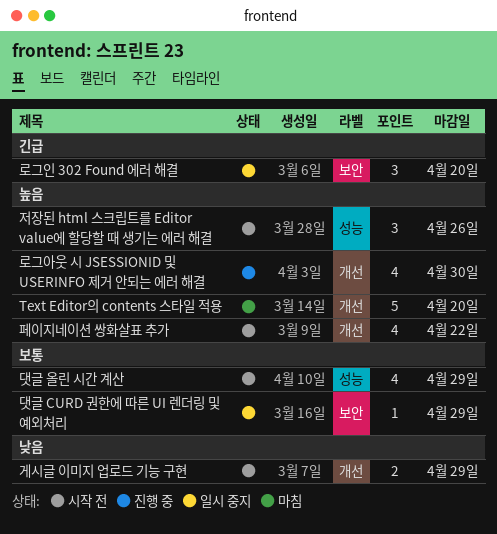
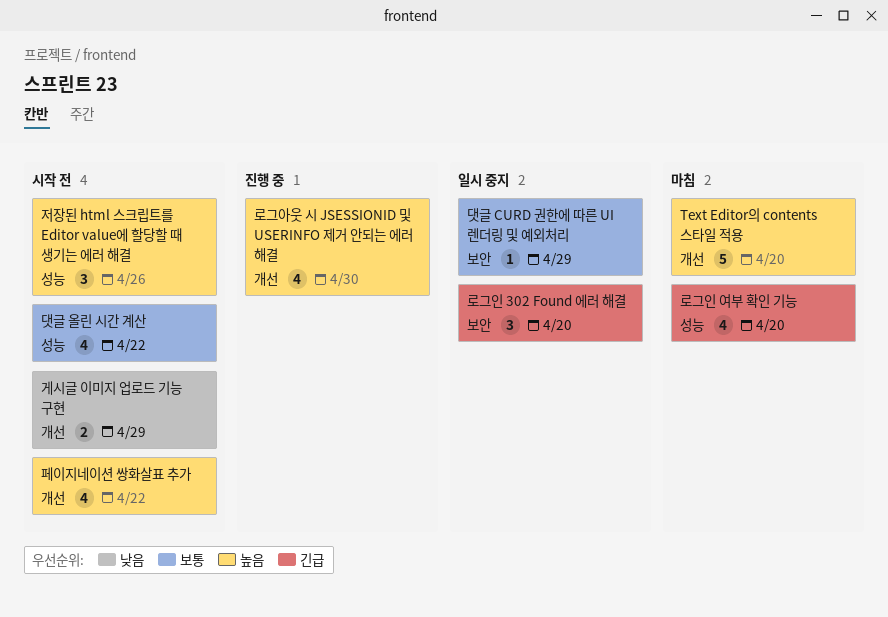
댓글 올린 시간 계산, due: Apr 29 -> Apr 22
로그인 여부 확인 기능: none -> present

